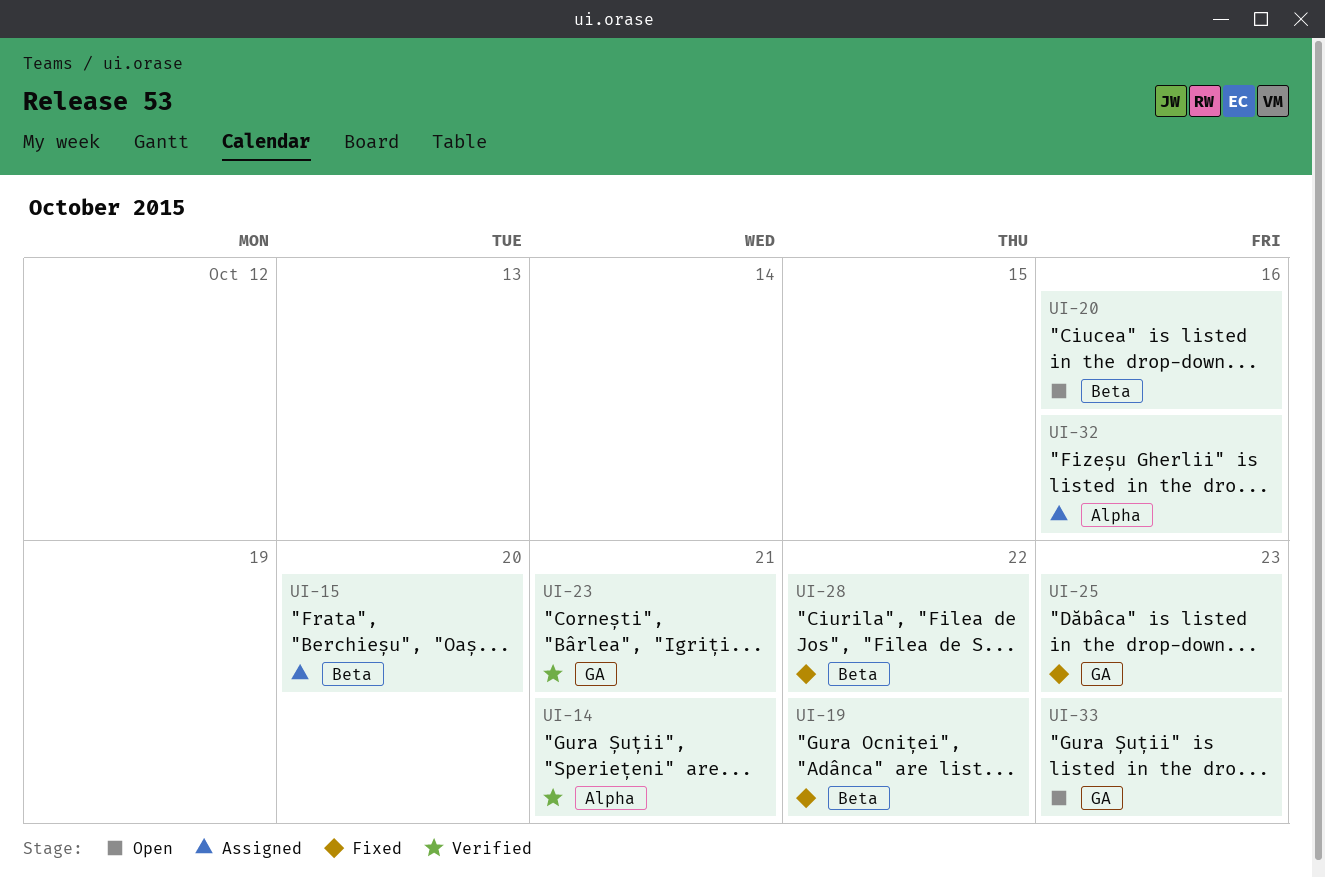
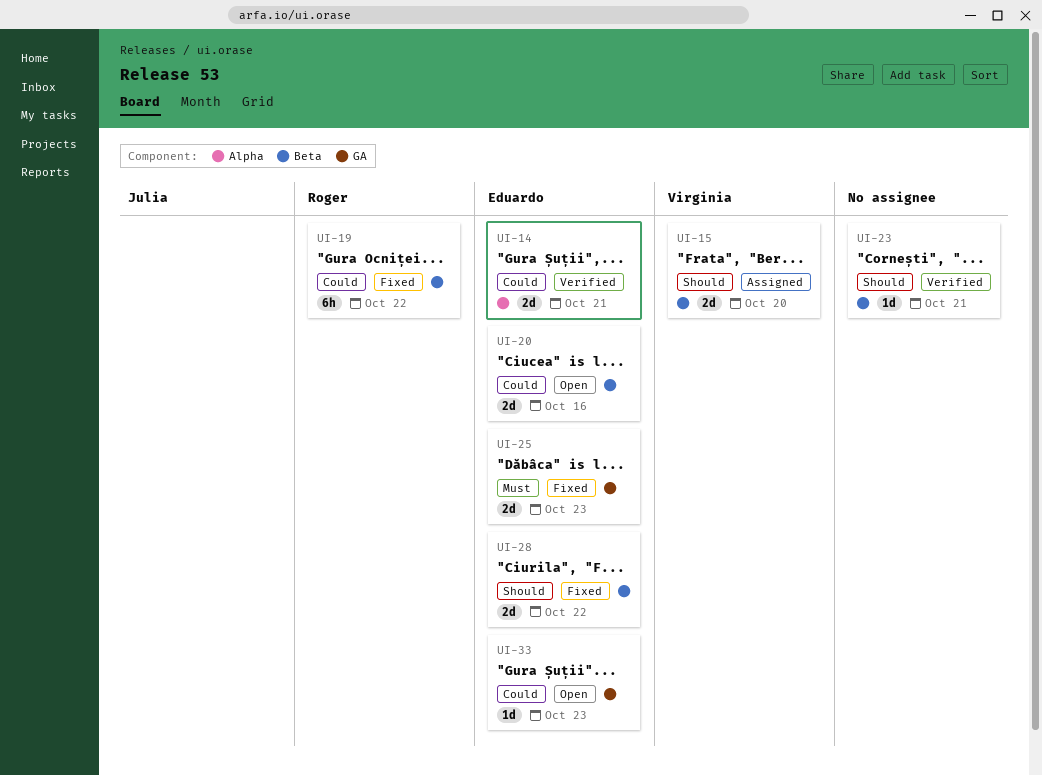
UI-23, label: GA -> Beta
UI-32: present -> none

